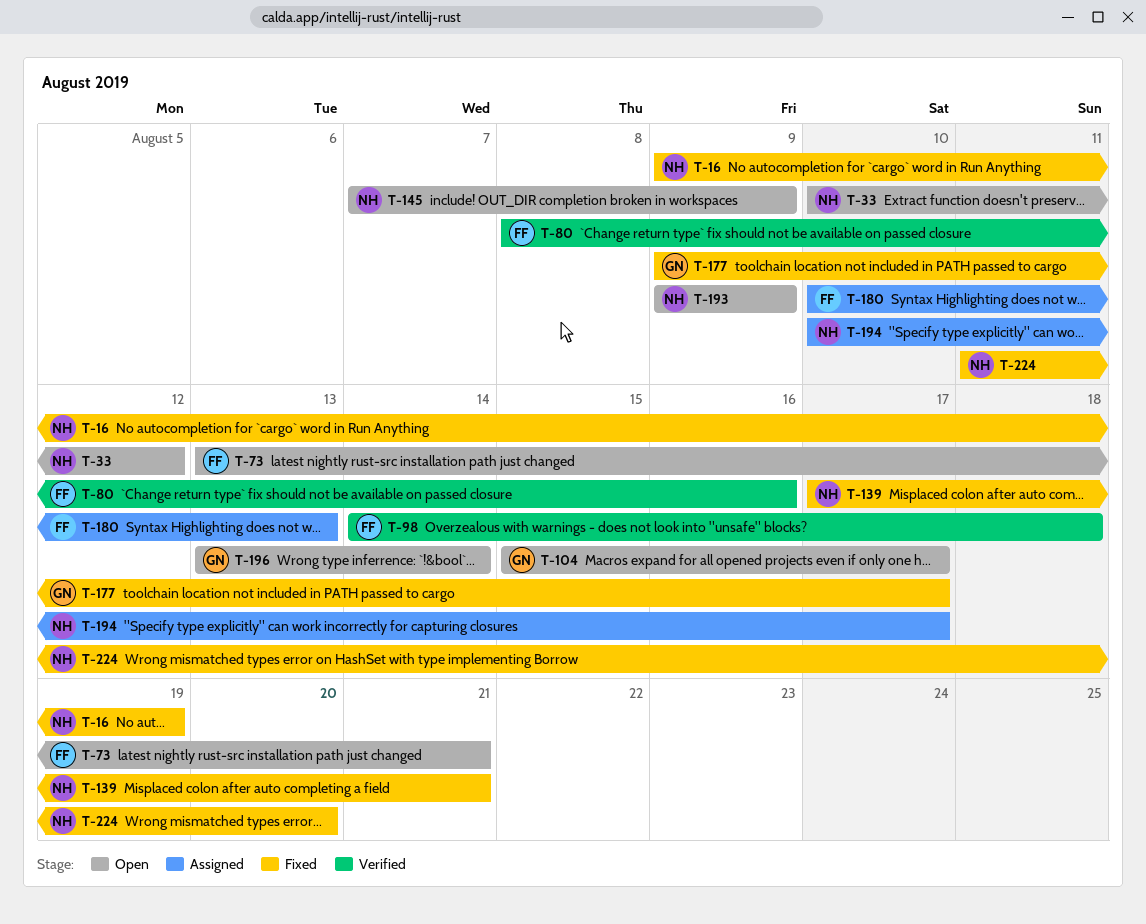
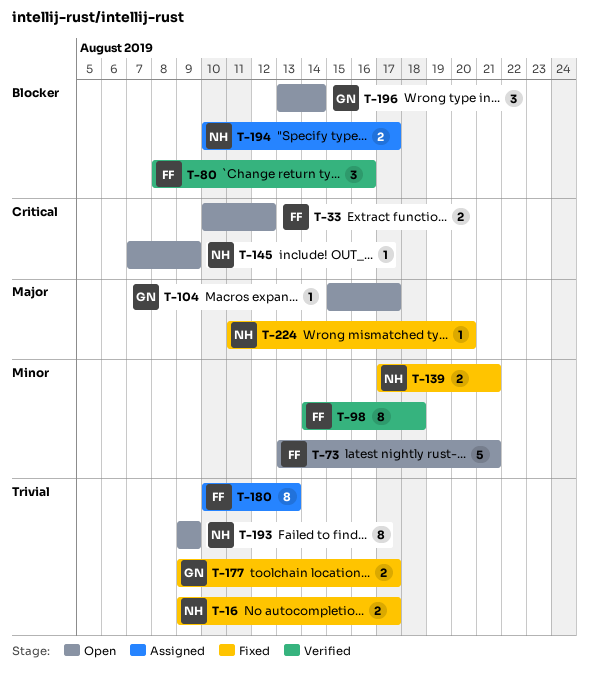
T-16, due: Aug 19 -> Aug 17
T-33, owner: NH -> FF

